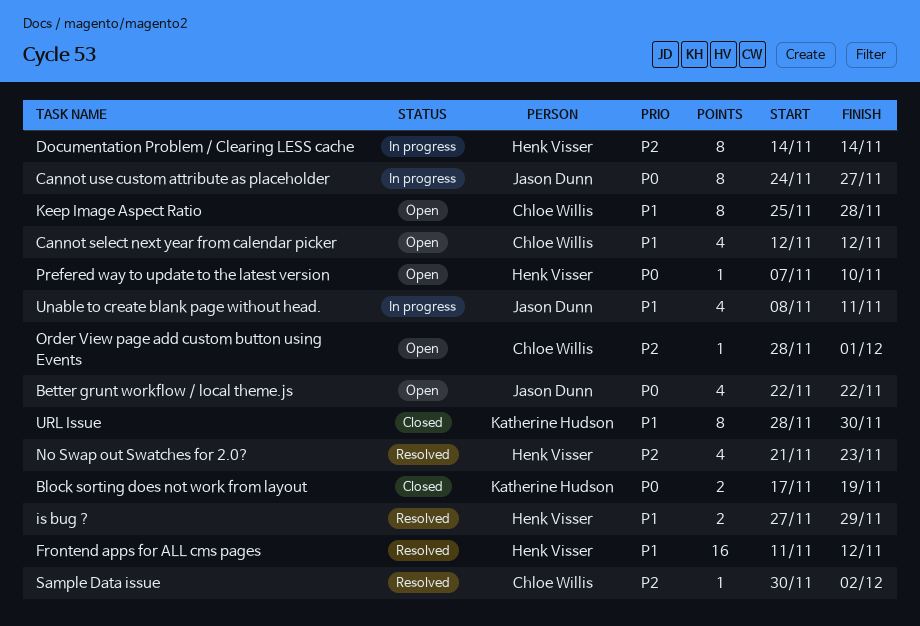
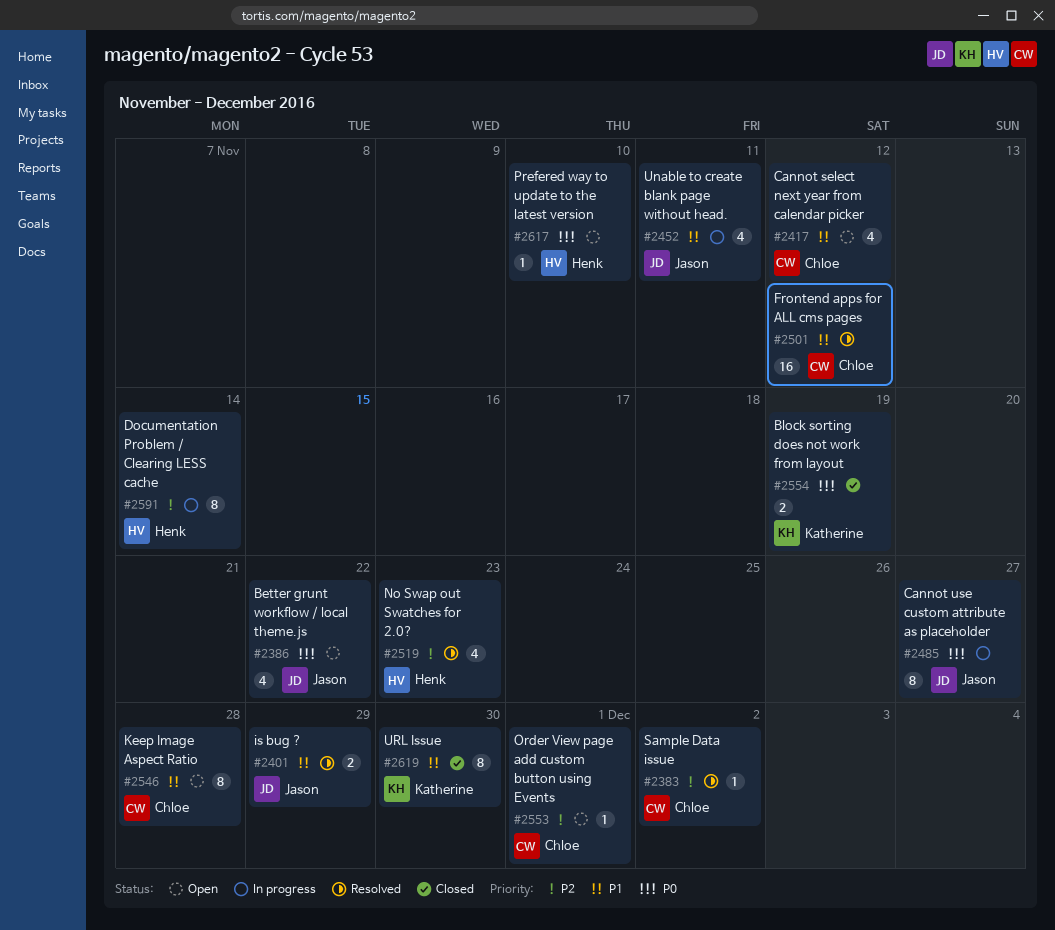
Frontend apps for ALL cms pages, owner: Henk Visser -> Chloe Willis
is bug ?, owner: Henk Visser -> Jason Dunn

